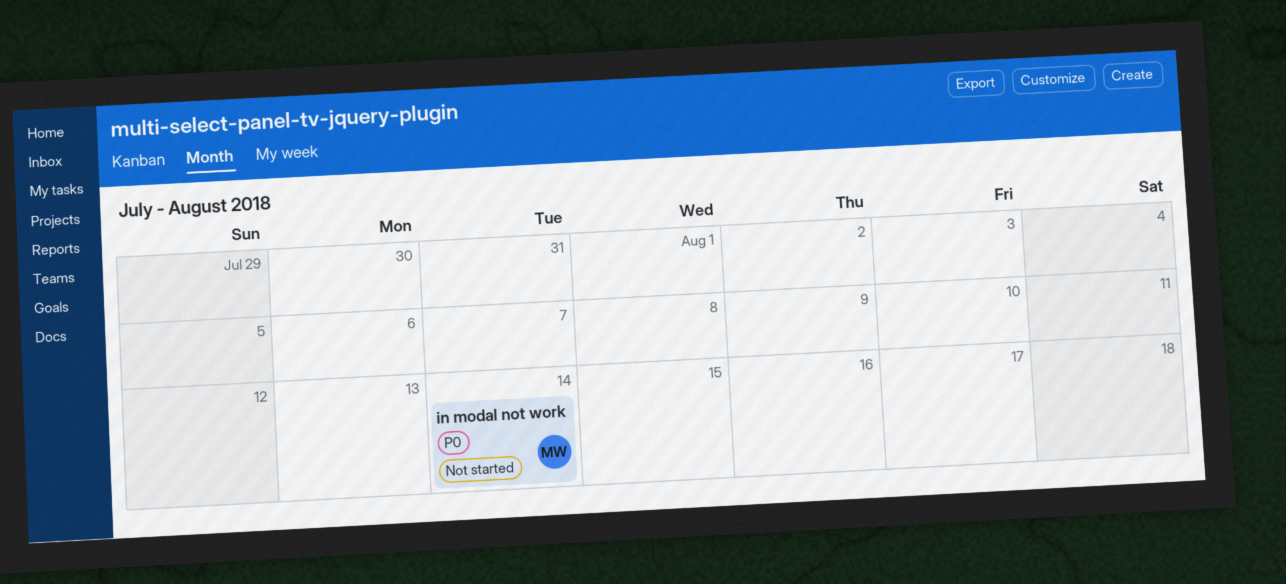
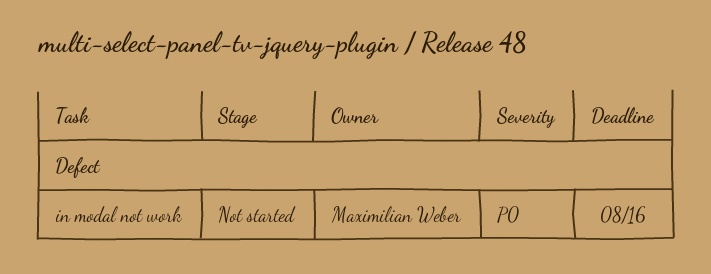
in modal not work, due: Aug 14 -> Aug 16

